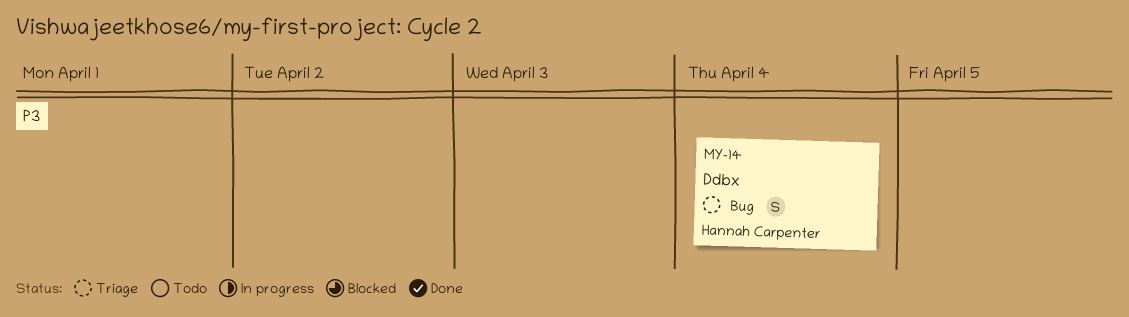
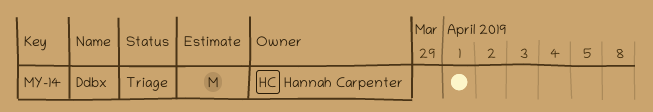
MY-14, estimate: S -> M
MY-14, due: Apr 4 -> Apr 1

